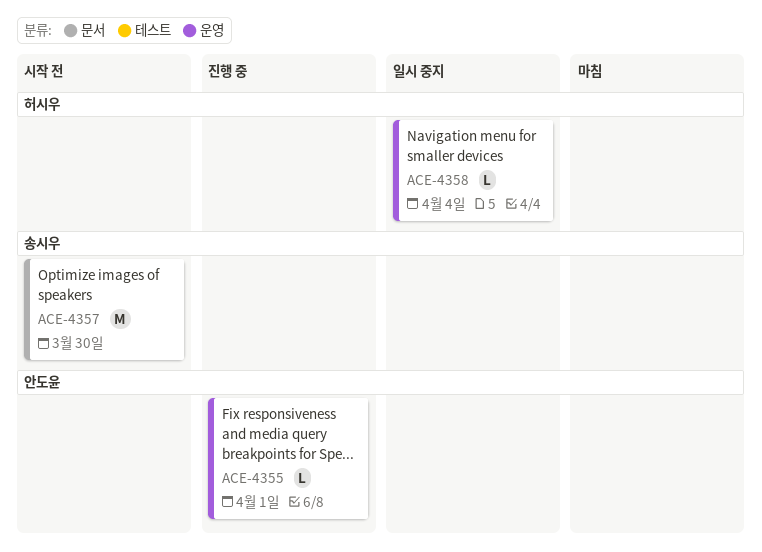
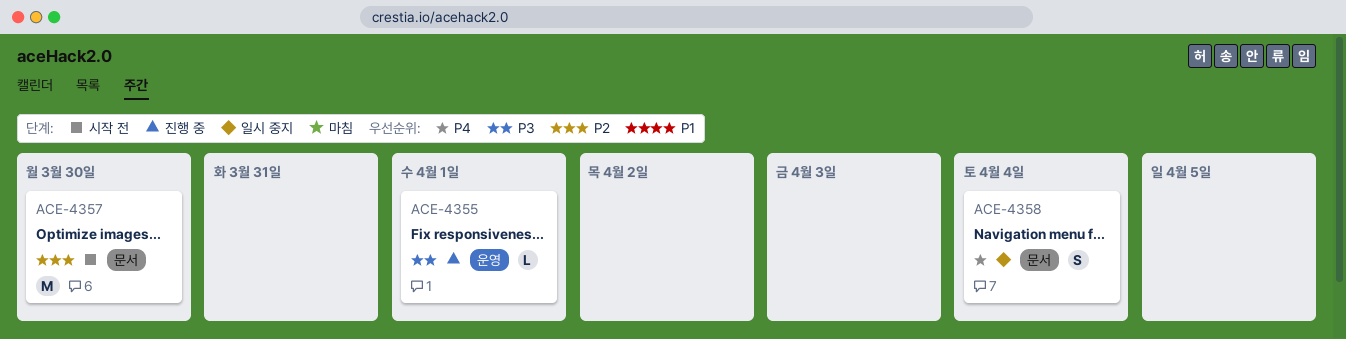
ACE-4358, label: 운영 -> 문서
ACE-4358, estimate: L -> S

